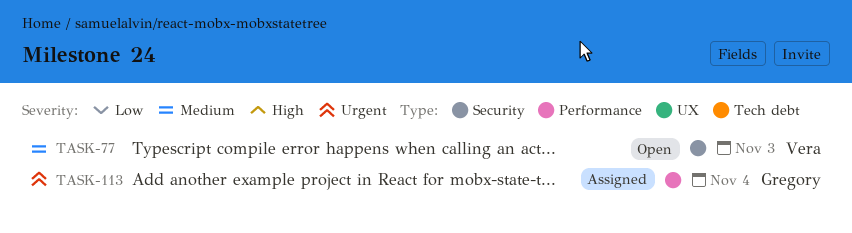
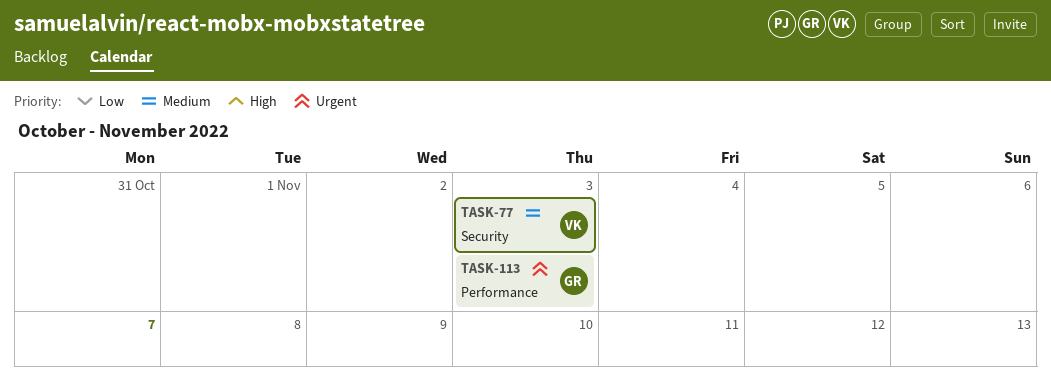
TASK-113, due: Nov 4 -> Nov 3

